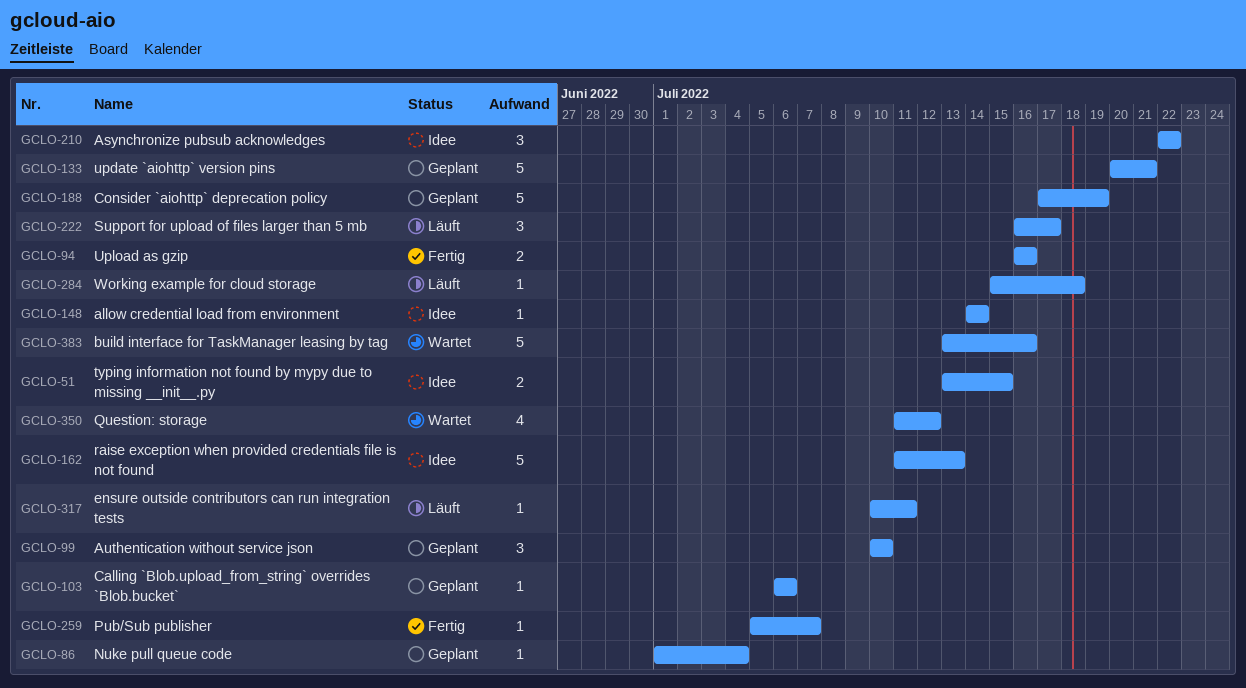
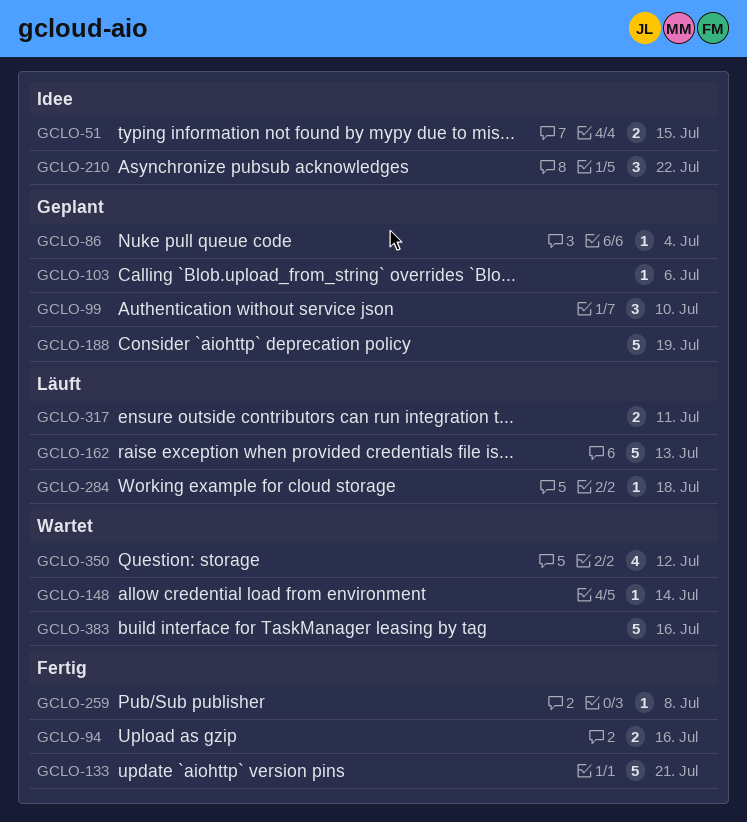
GCLO-133, status: Geplant -> Fertig
GCLO-148, status: Idee -> Wartet
GCLO-162, status: Idee -> Läuft
GCLO-222: present -> none
GCLO-259, due: Jul 7 -> Jul 8
GCLO-317, estimate: 1 -> 2

